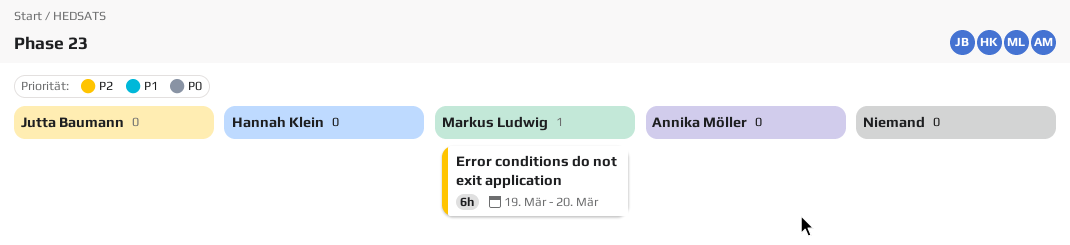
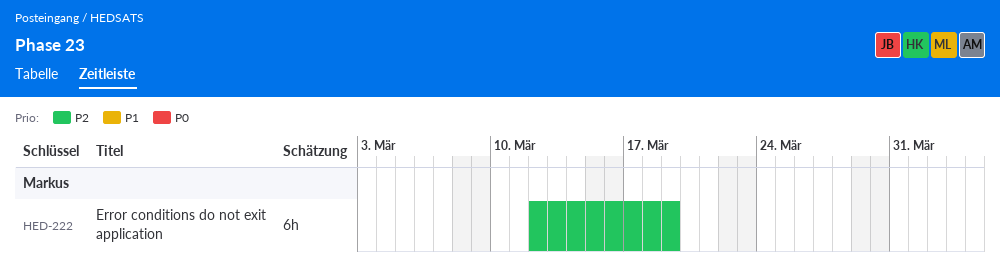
Error conditions do not exit application, start: Mar 19 -> Mar 12
Error conditions do not exit application, due: Mar 20 -> Mar 19

